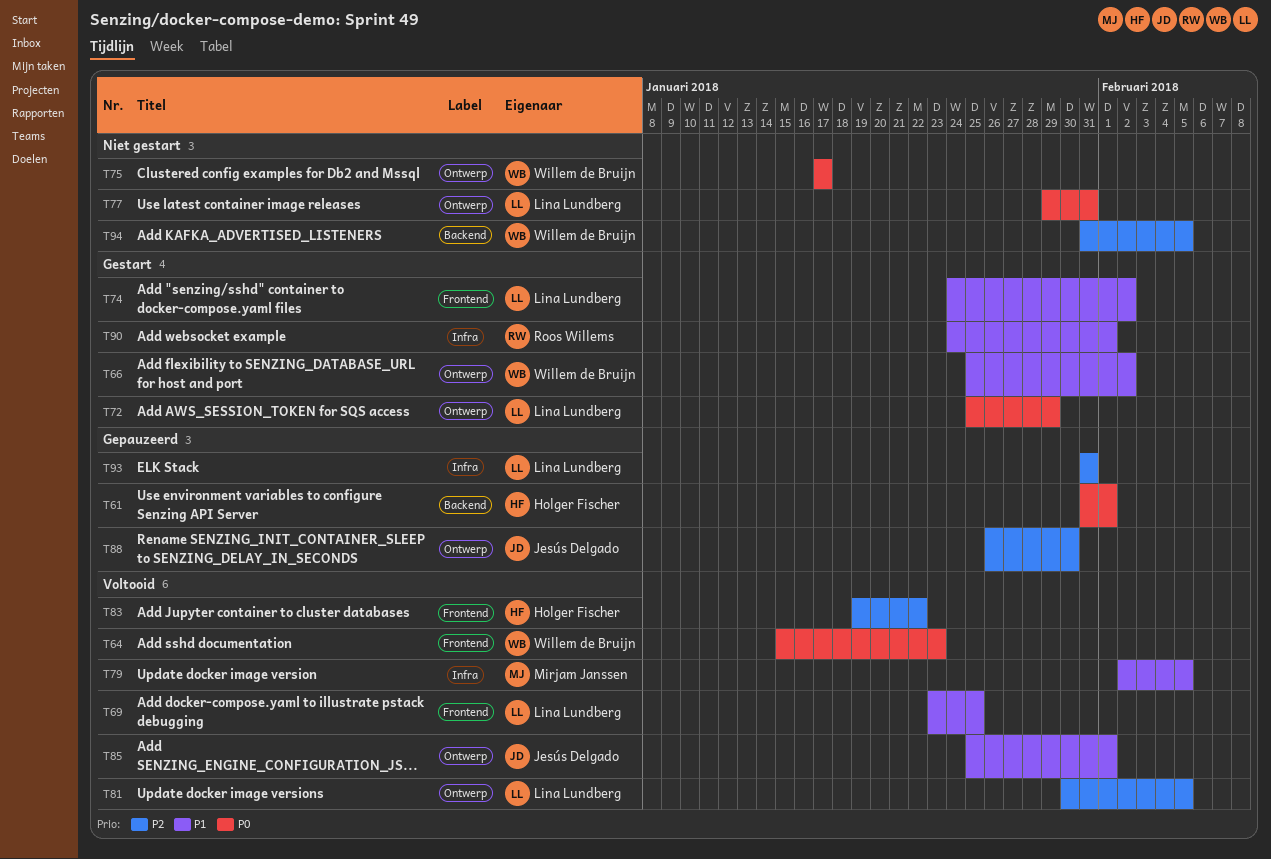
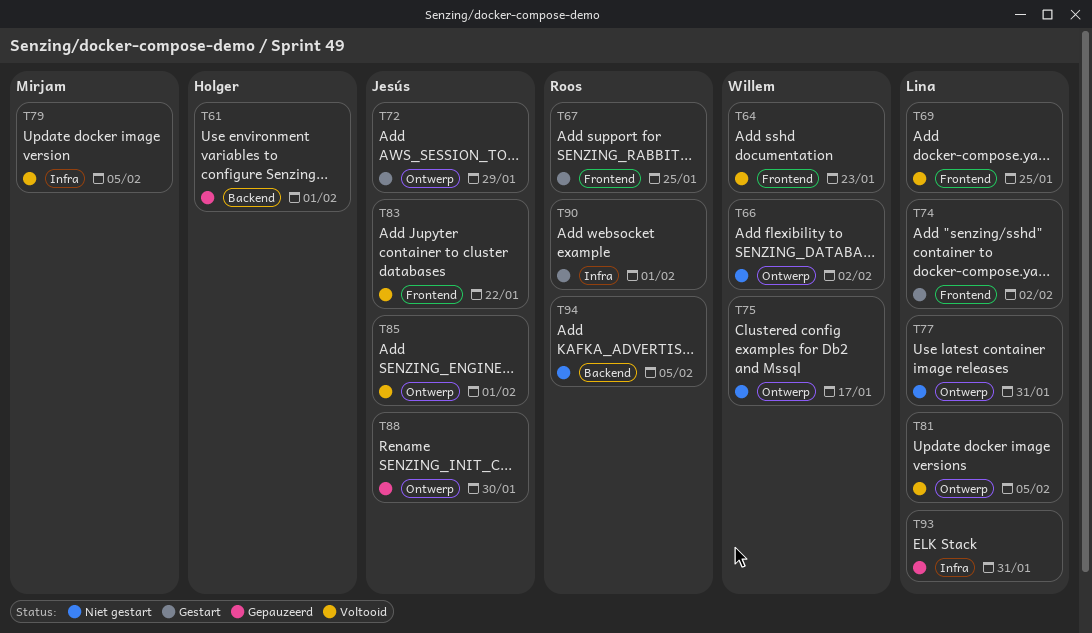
T66, status: Gestart -> Niet gestart
T67: none -> present
T72, owner: Lina Lundberg -> Jesús Delgado
T83, owner: Holger Fischer -> Jesús Delgado
T94, owner: Willem de Bruijn -> Roos Willems

